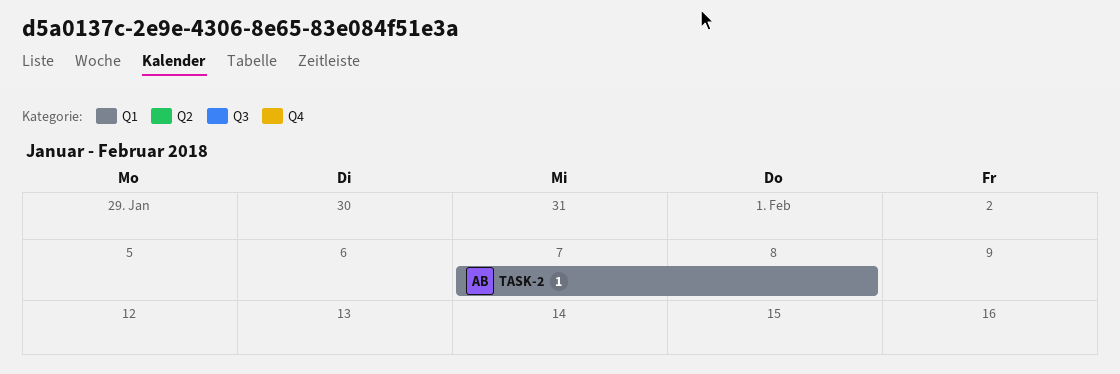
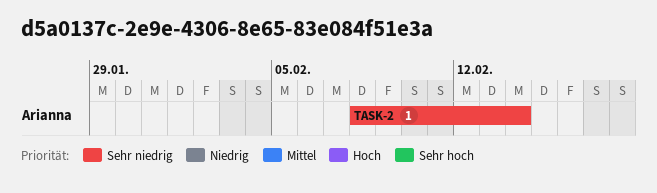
TASK-2, start: Feb 7 -> Feb 8
TASK-2, due: Feb 8 -> Feb 14

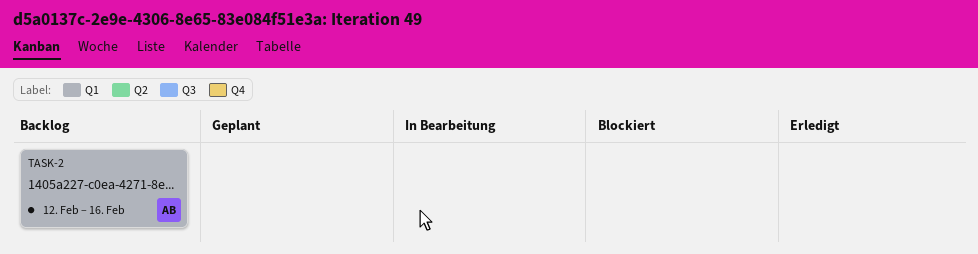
TASK-2, start: Feb 8 -> Feb 12
TASK-2, due: Feb 14 -> Feb 16

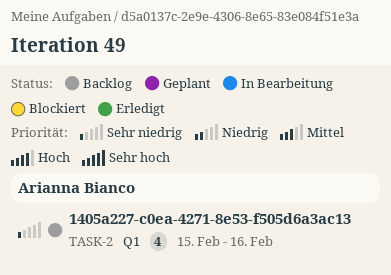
TASK-2, estimate: 1 -> 4
TASK-2, start: Feb 12 -> Feb 15

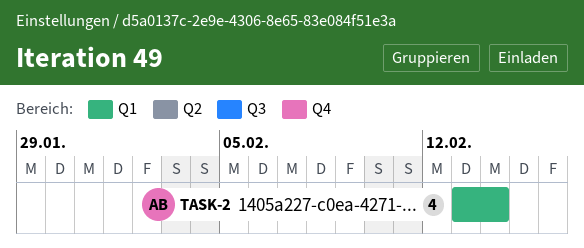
TASK-2, start: Feb 15 -> Feb 13
TASK-2, due: Feb 16 -> Feb 14

